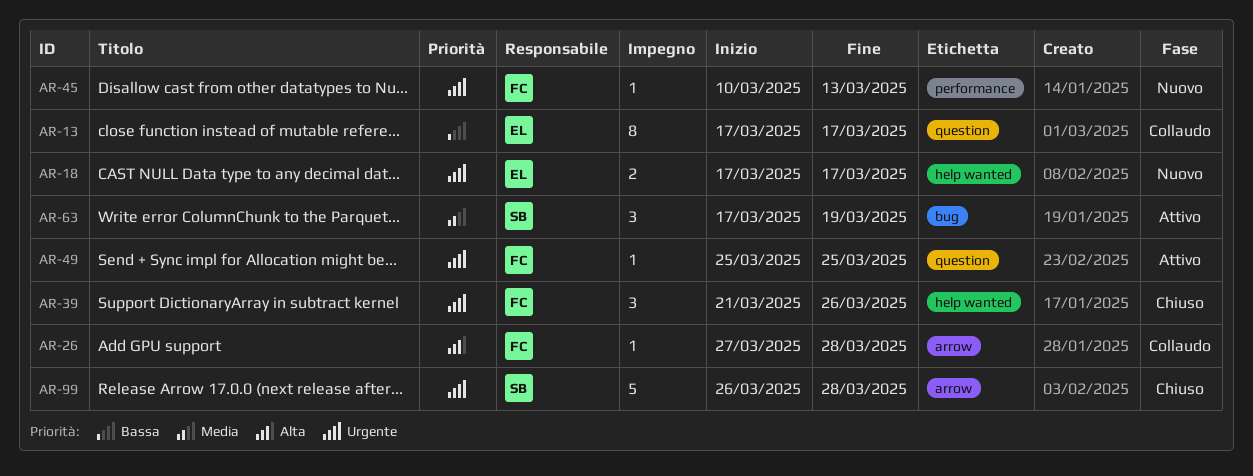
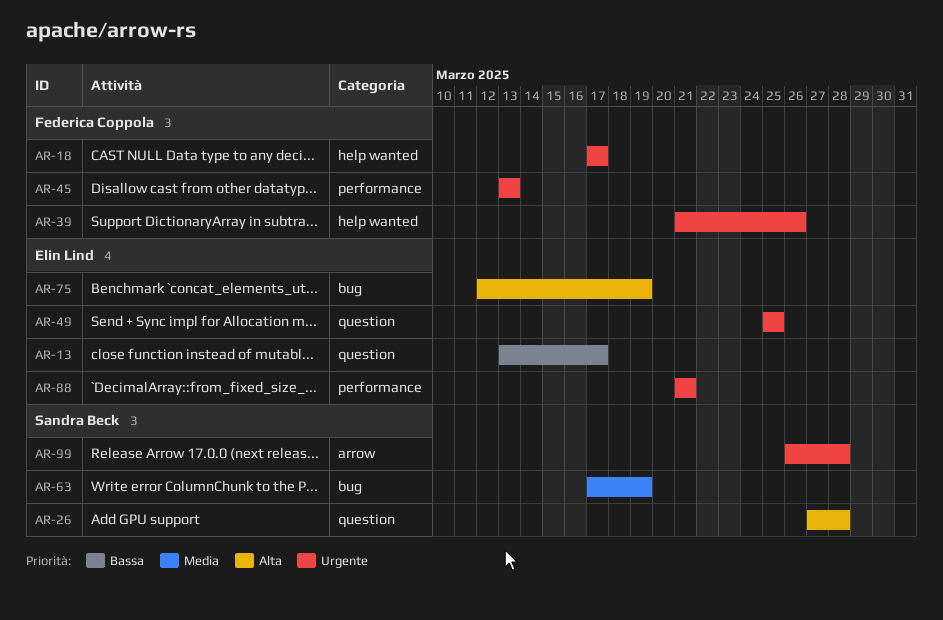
AR-13, start: Mar 17 -> Mar 13
AR-18, owner: Elin Lind -> Federica Coppola
AR-26, owner: Federica Coppola -> Sandra Beck
AR-26, label: arrow -> question
AR-45, start: Mar 10 -> Mar 13
AR-49, owner: Federica Coppola -> Elin Lind
AR-75: none -> present
AR-88: none -> present

